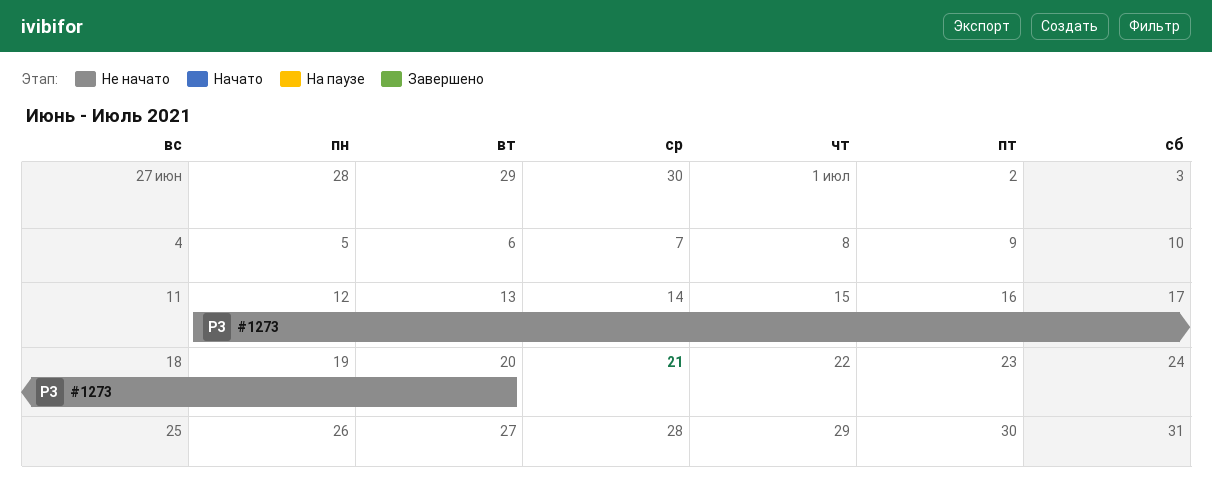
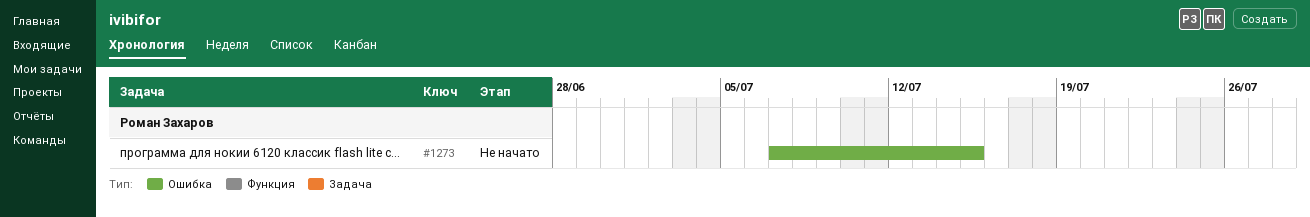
#1273, start: Jul 12 -> Jul 7
#1273, due: Jul 20 -> Jul 15

